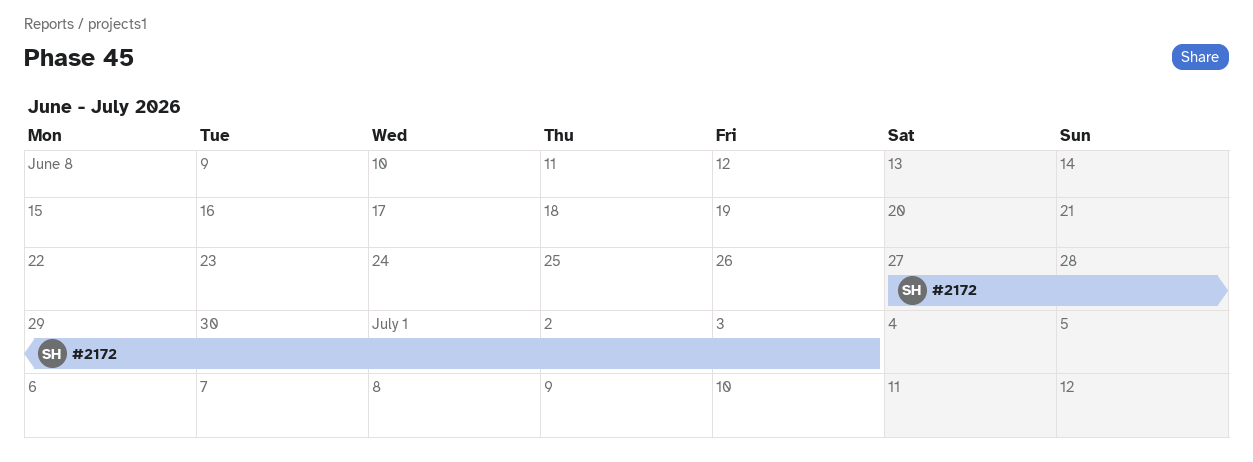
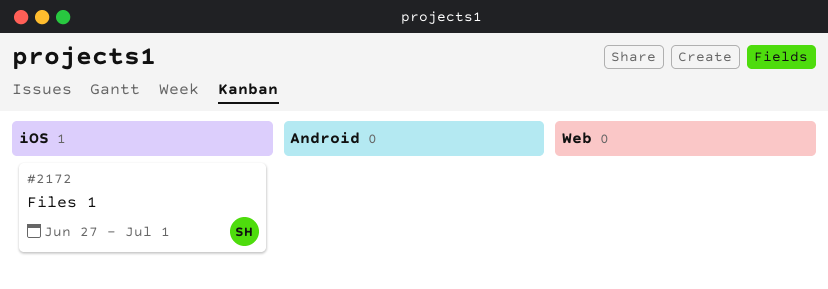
#2172, due: Jul 3 -> Jul 1

